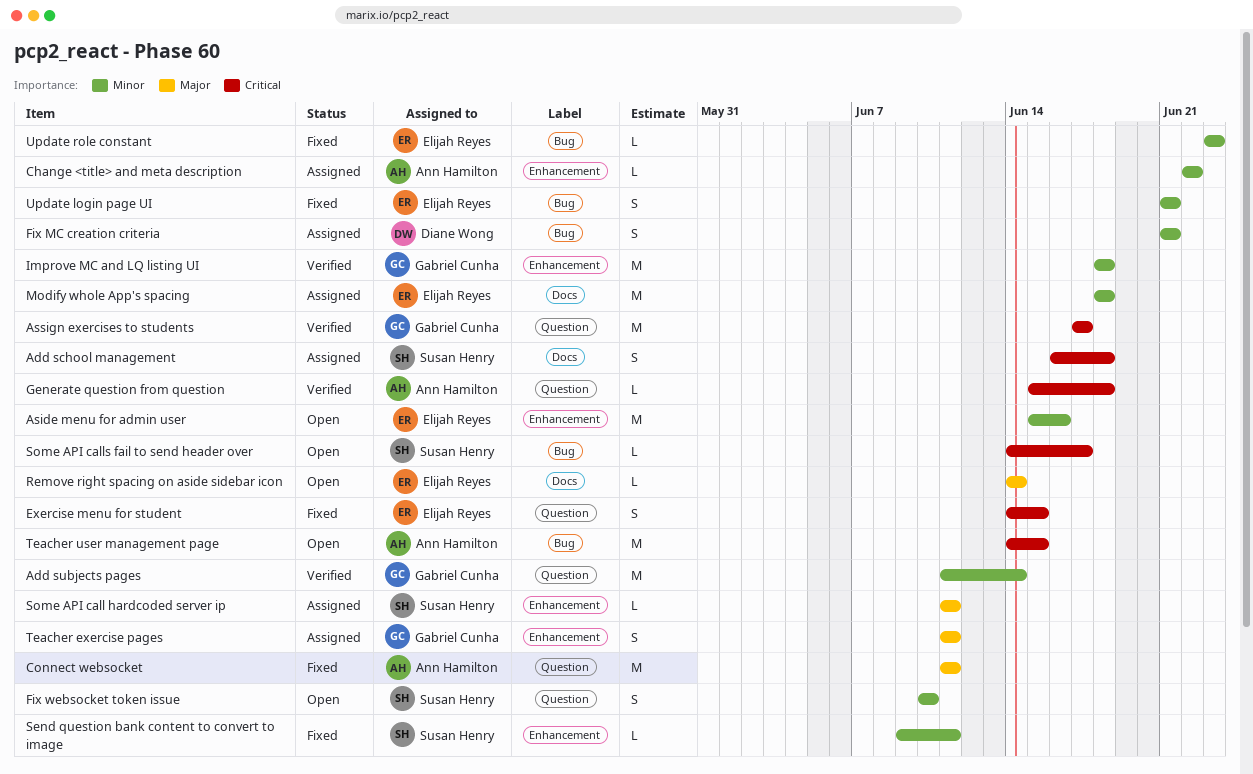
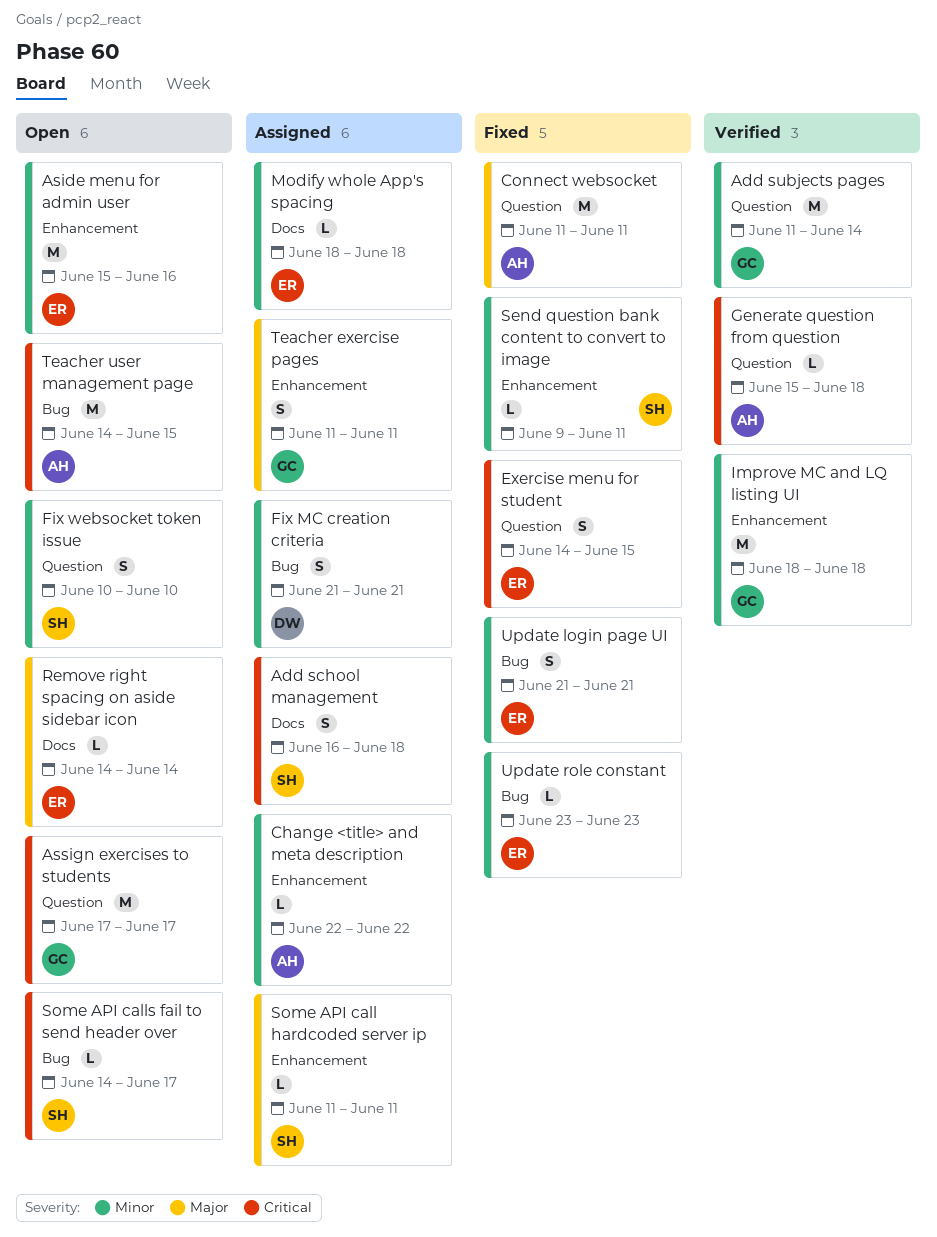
Assign exercises to students, status: Verified -> Open
Modify whole App's spacing, estimate: M -> L

